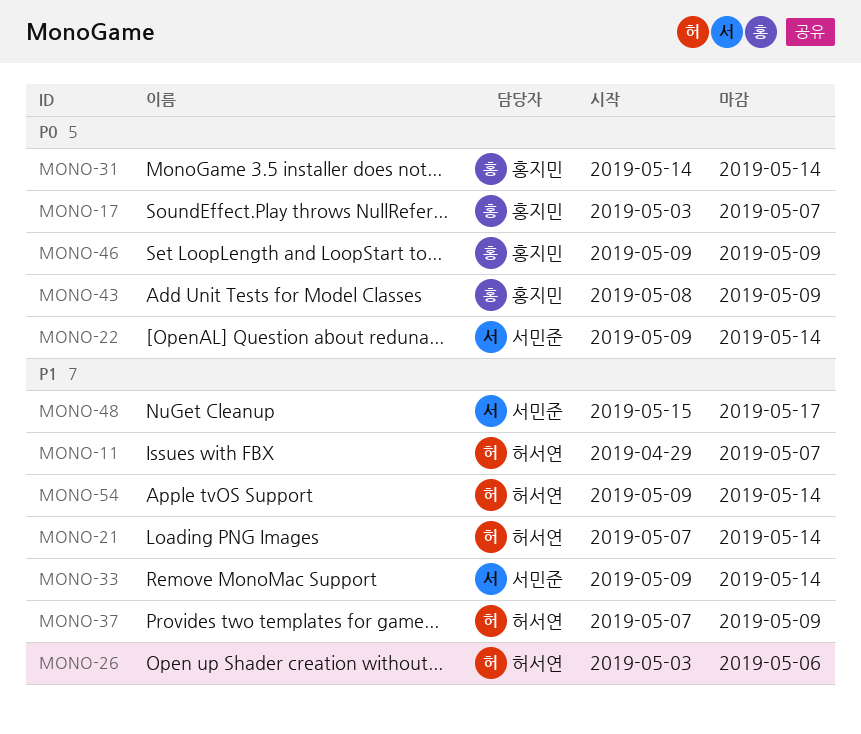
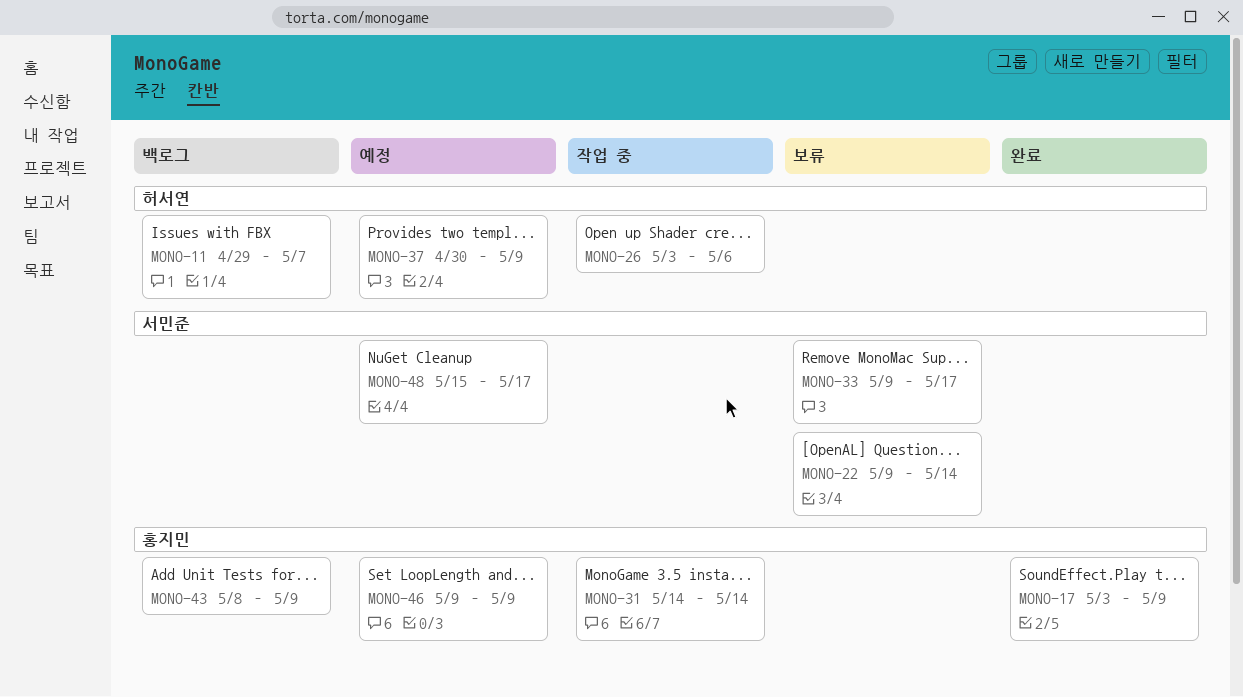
MONO-17, due: May 7 -> May 9
MONO-21: present -> none
MONO-33, due: May 14 -> May 17
MONO-37, start: May 7 -> Apr 30
MONO-54: present -> none

